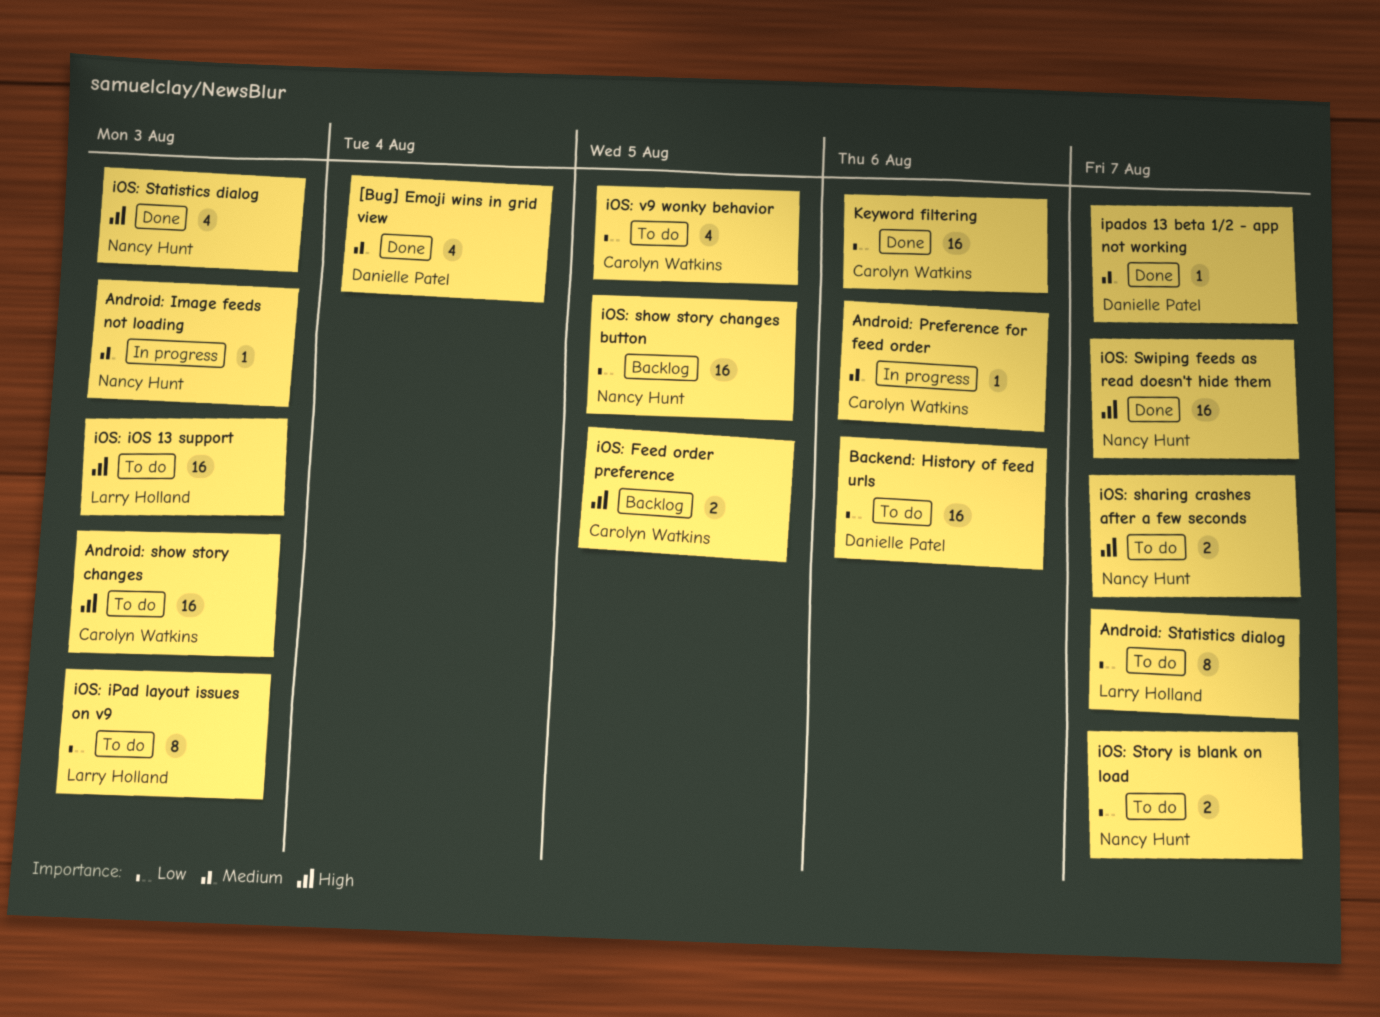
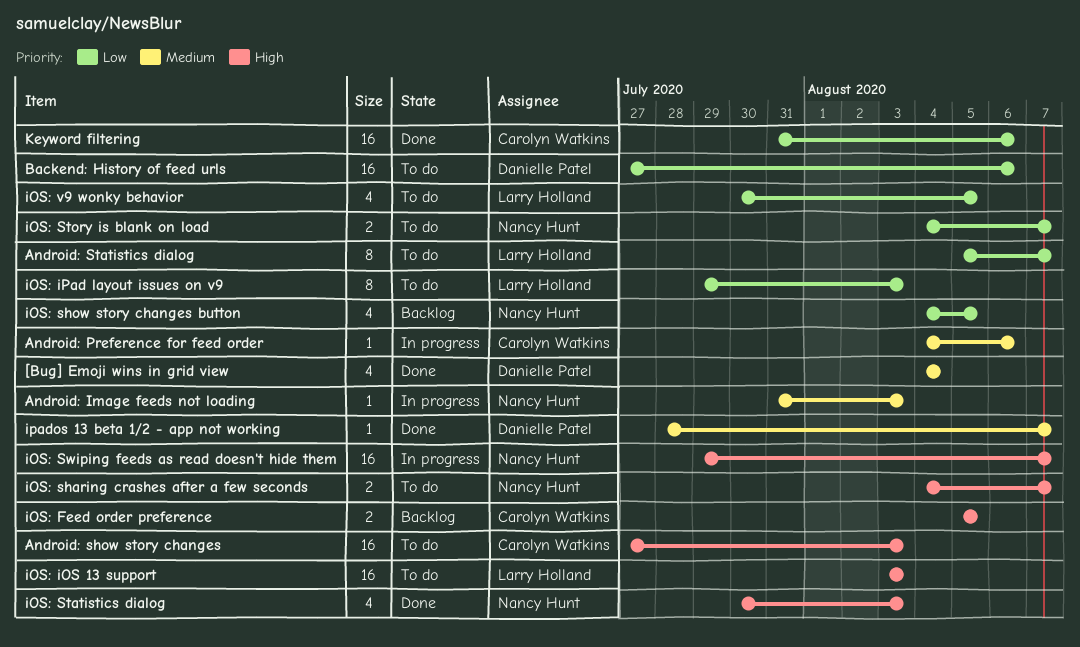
iOS: show story changes button, estimate: 16 -> 4
iOS: Swiping feeds as read doesn't hide them, status: Done -> In progress
iOS: v9 wonky behavior, owner: Carolyn Watkins -> Larry Holland

